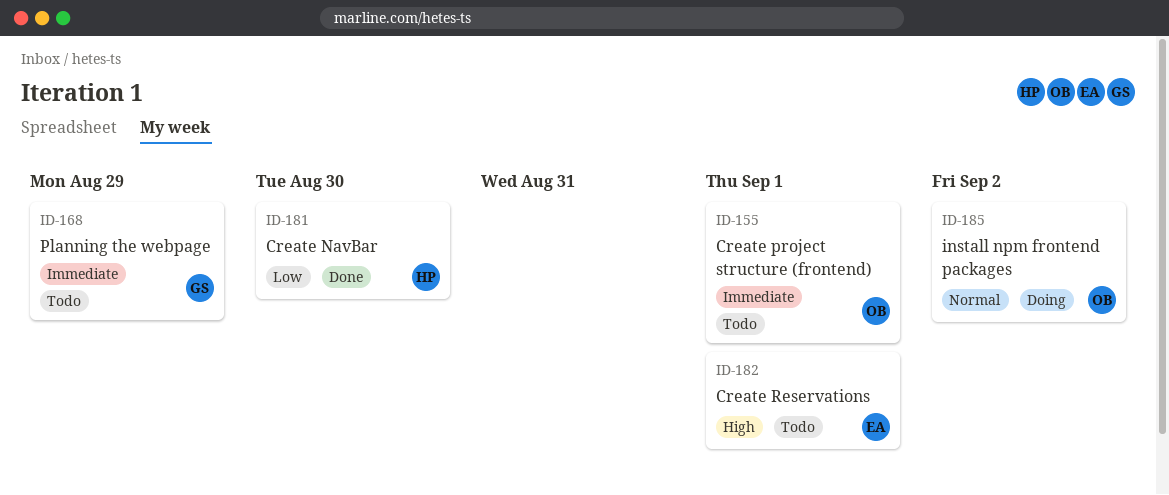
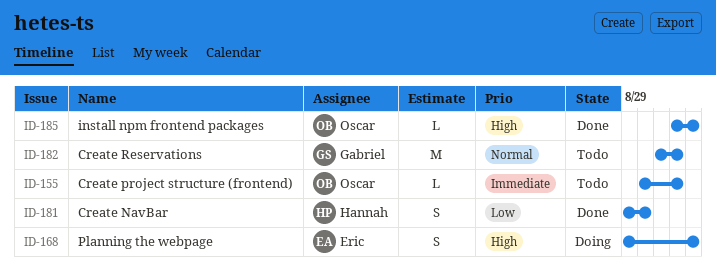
ID-168, status: Todo -> Doing
ID-168, owner: Gabriel -> Eric
ID-168, priority: Immediate -> High
ID-168, due: Aug 29 -> Sep 2
ID-182, owner: Eric -> Gabriel
ID-182, priority: High -> Normal
ID-185, status: Doing -> Done
ID-185, priority: Normal -> High

